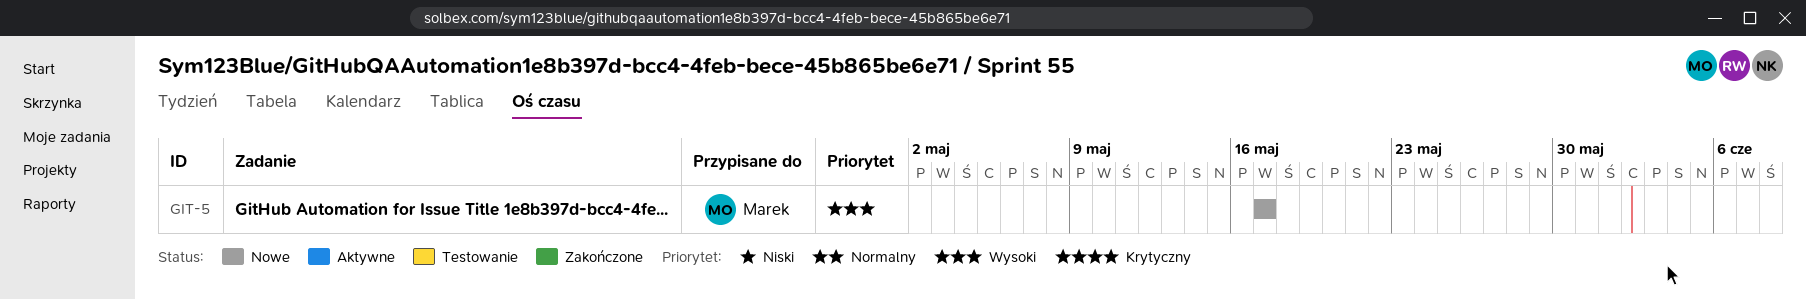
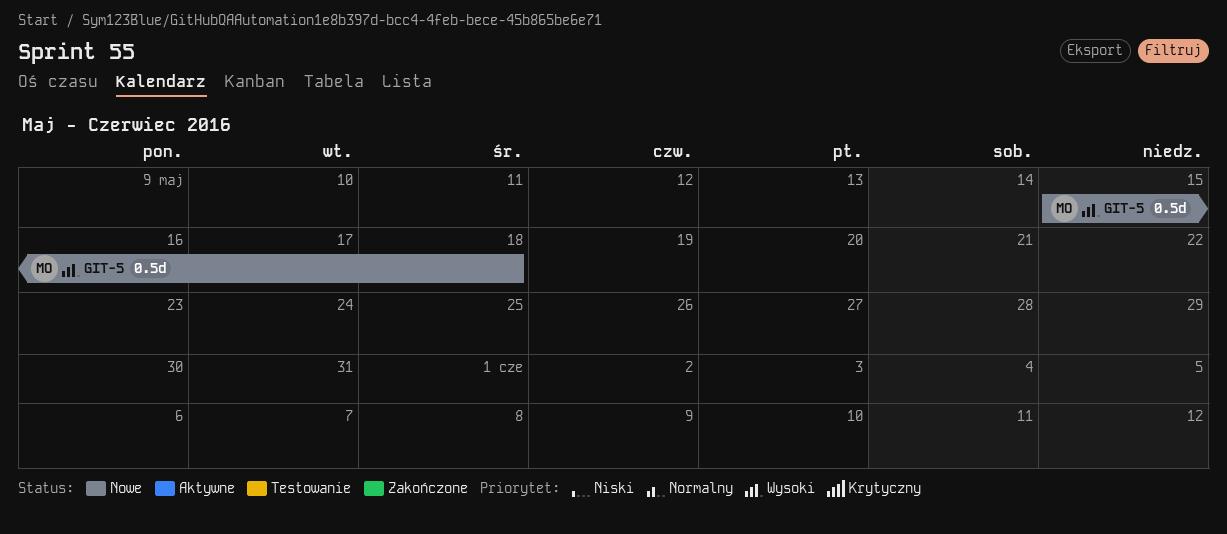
GIT-5, start: May 17 -> May 15
GIT-5, due: May 17 -> May 18

